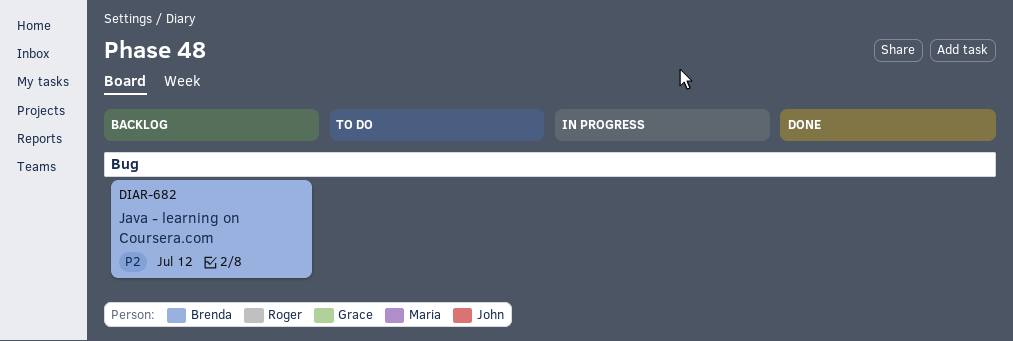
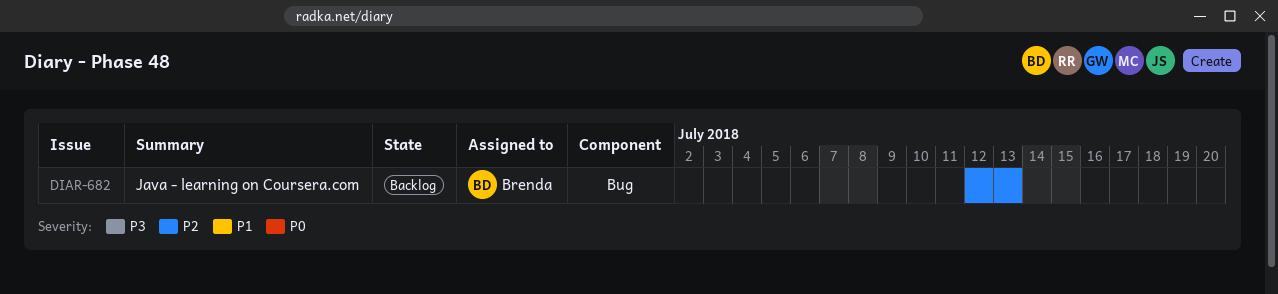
DIAR-682, due: Jul 12 -> Jul 13

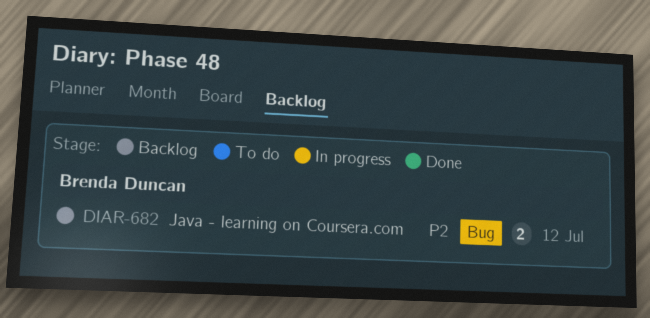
DIAR-682, due: Jul 13 -> Jul 12

